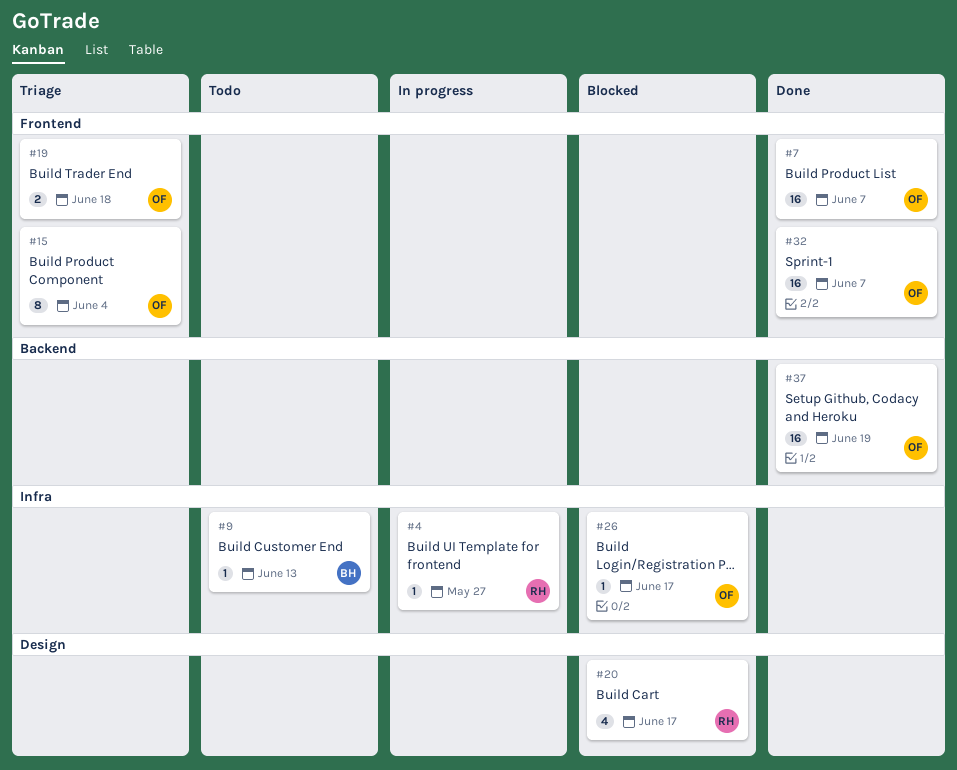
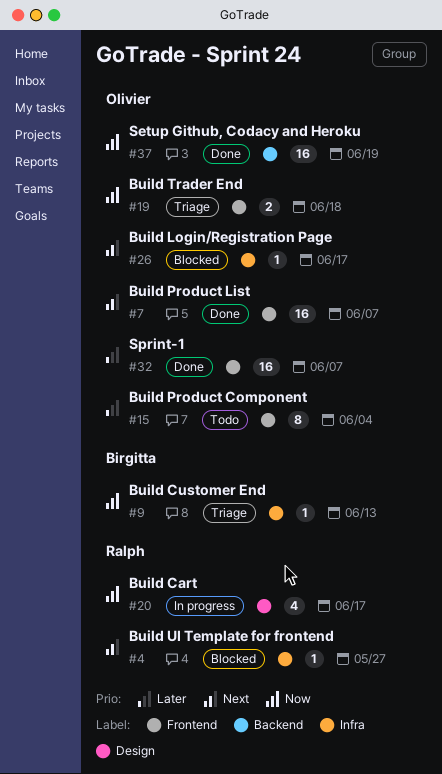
#4, status: In progress -> Blocked
#9, status: Todo -> Triage
#15, status: Triage -> Todo
#20, status: Blocked -> In progress

